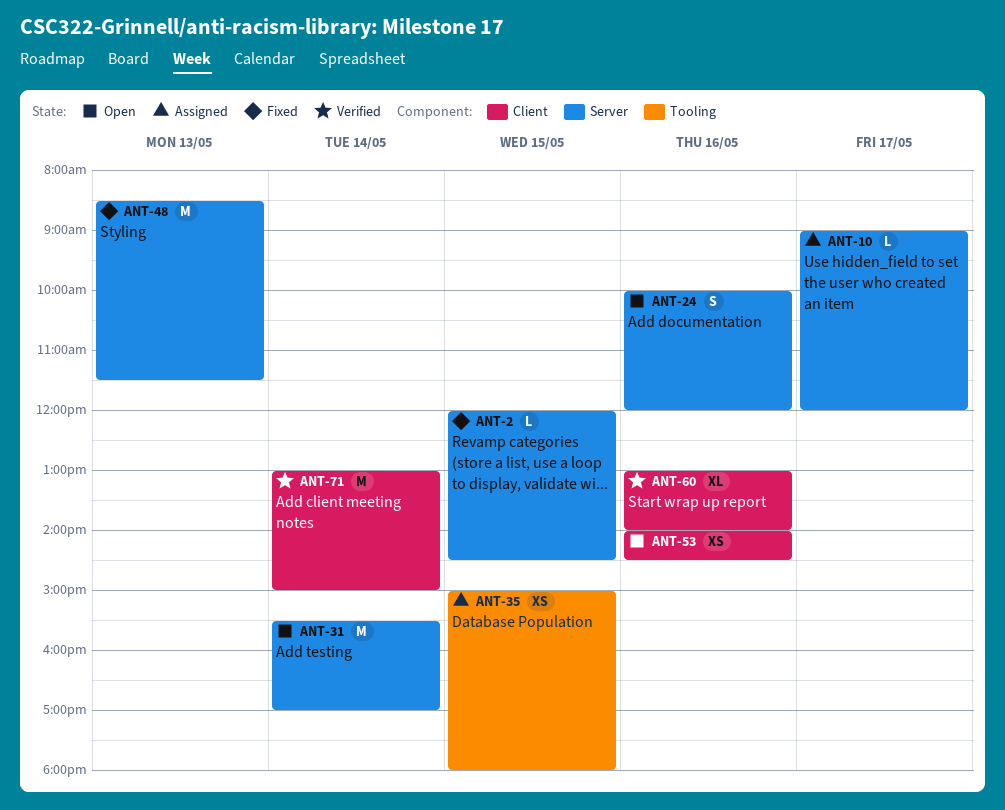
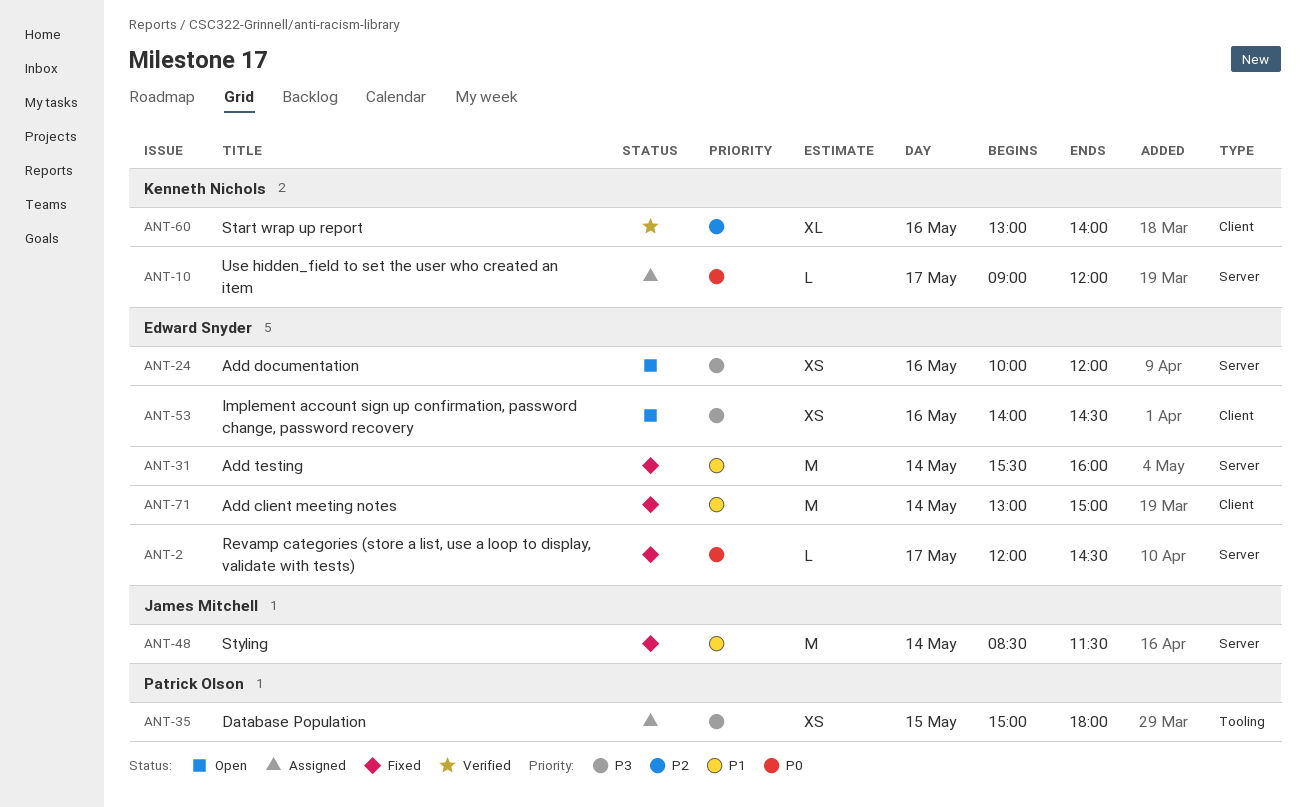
ANT-2, day: May 15 -> May 17
ANT-24, estimate: S -> XS
ANT-31, status: Open -> Fixed
ANT-31, ends: 17:00 -> 16:00
ANT-48, day: May 13 -> May 14
ANT-71, status: Verified -> Fixed

